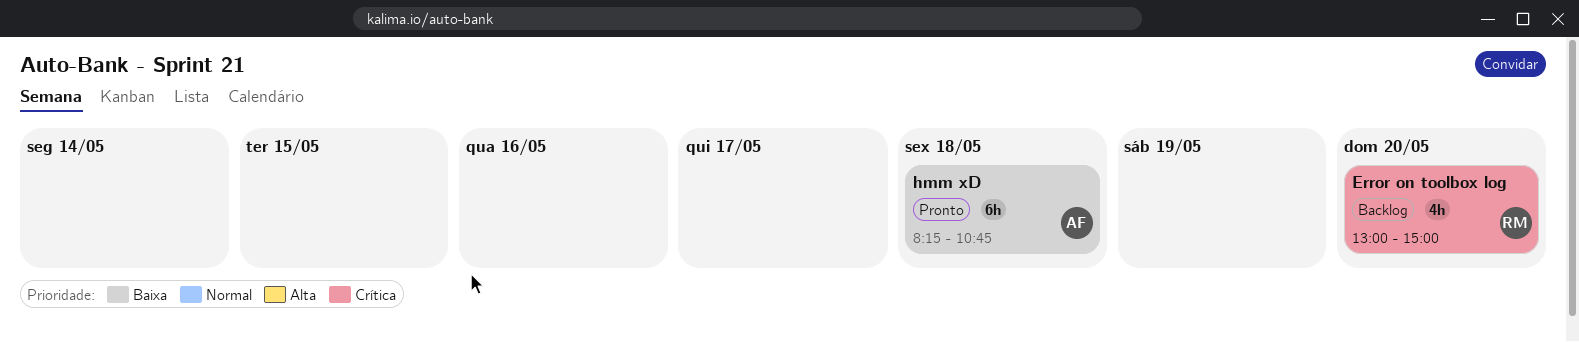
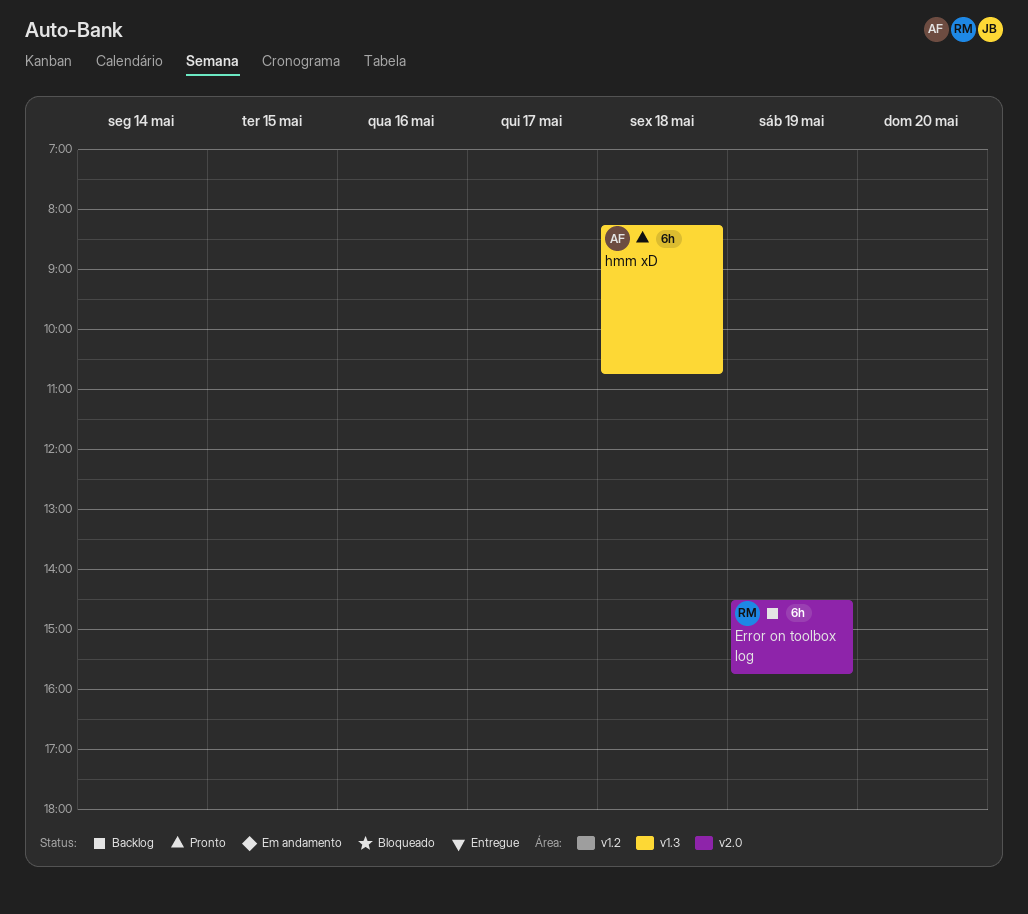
Error on toolbox log, estimate: 4h -> 6h
Error on toolbox log, day: May 20 -> May 19
Error on toolbox log, begins: 13:00 -> 14:30
Error on toolbox log, ends: 15:00 -> 15:45

